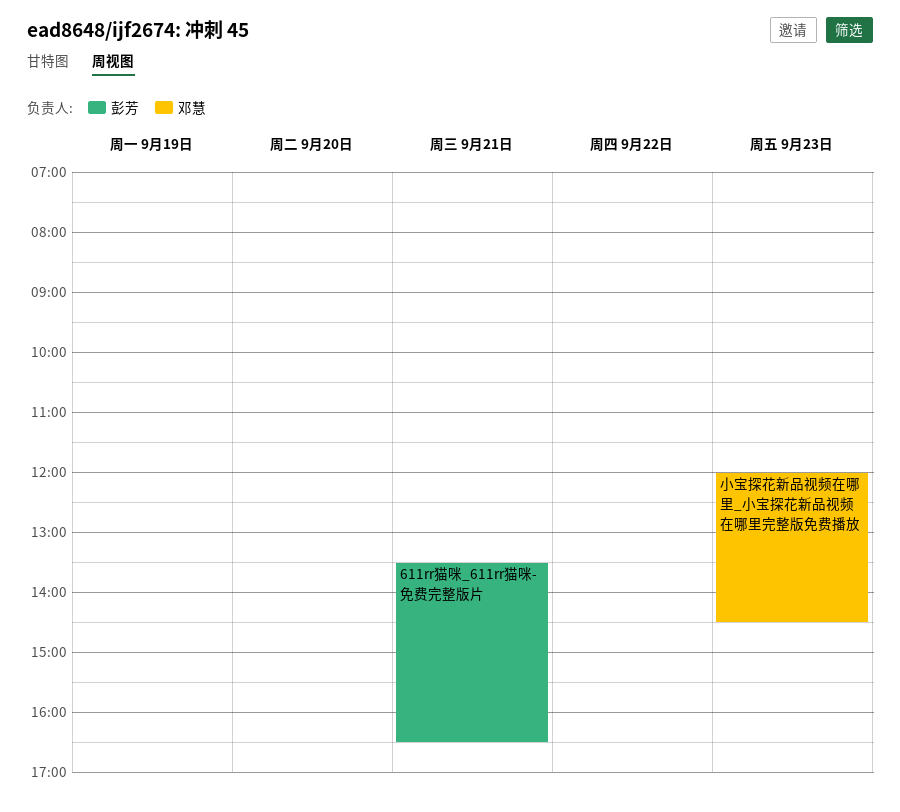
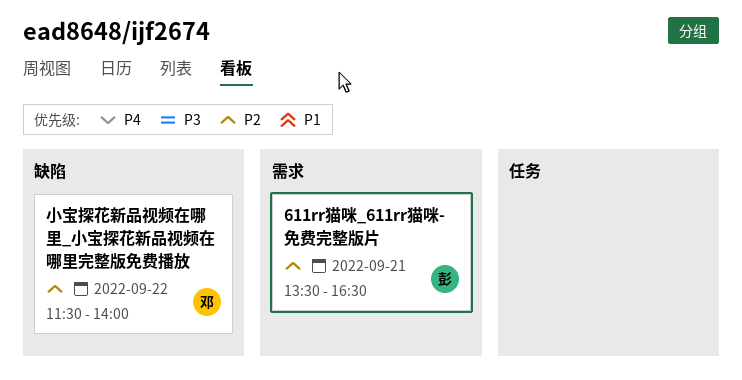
小宝探花新品视频在哪里_小宝探花新品视频在哪里完整版免费播放, day: Sep 23 -> Sep 22
小宝探花新品视频在哪里_小宝探花新品视频在哪里完整版免费播放, begins: 12:00 -> 11:30
小宝探花新品视频在哪里_小宝探花新品视频在哪里完整版免费播放, ends: 14:30 -> 14:00

